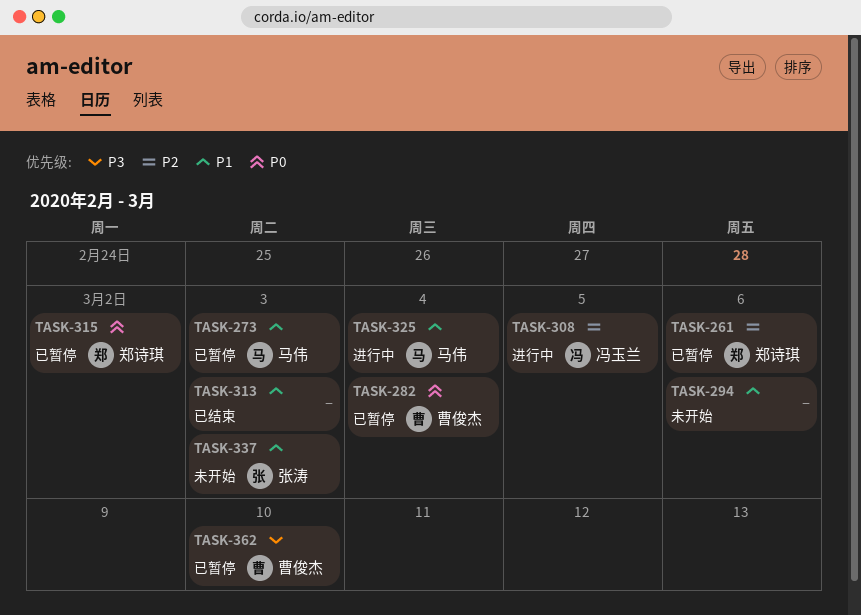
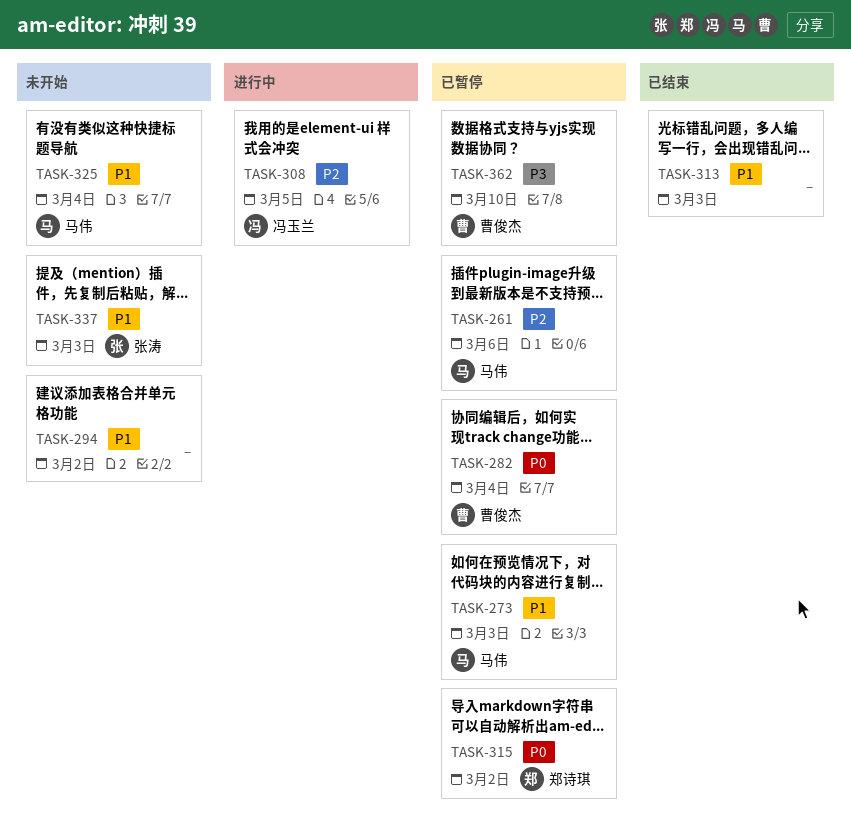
TASK-261, owner: 郑诗琪 -> 马伟
TASK-294, due: Mar 6 -> Mar 2
TASK-325, status: 进行中 -> 未开始

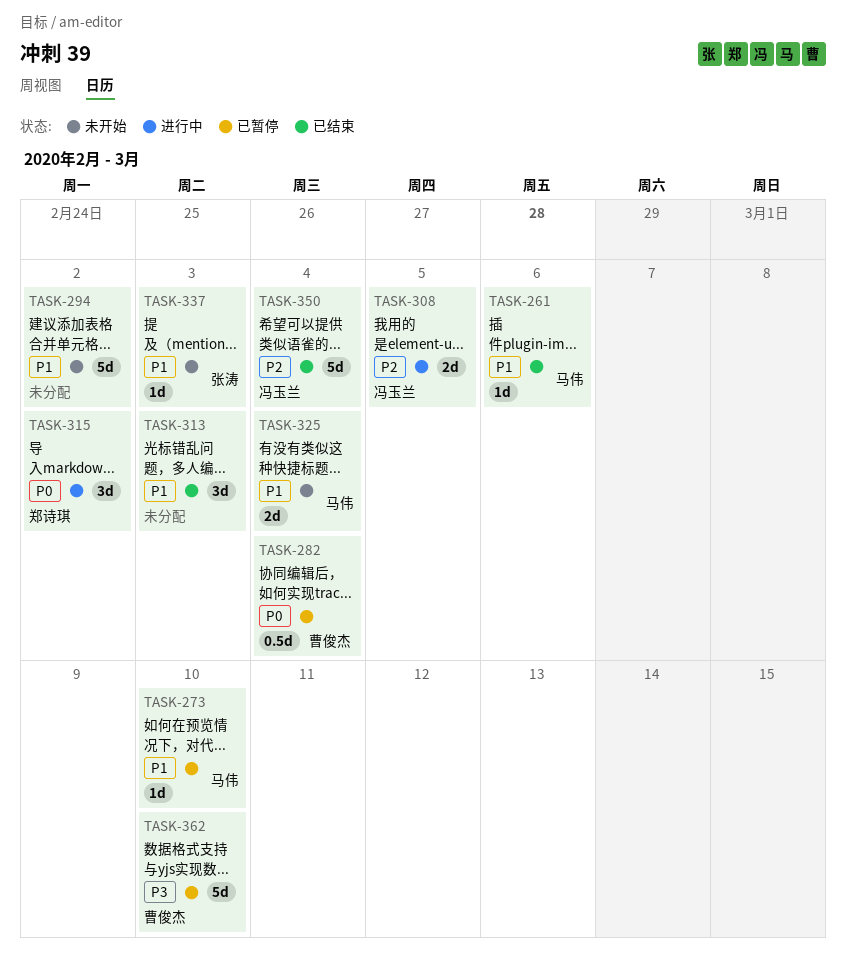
TASK-261, status: 已暂停 -> 已结束
TASK-261, priority: P2 -> P1
TASK-273, due: Mar 3 -> Mar 10
TASK-315, status: 已暂停 -> 进行中
TASK-350: none -> present

